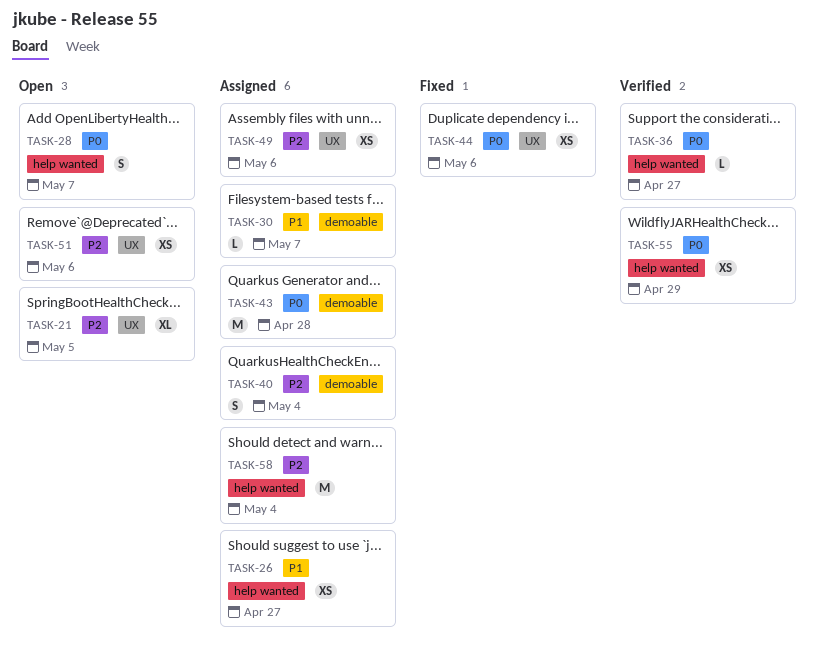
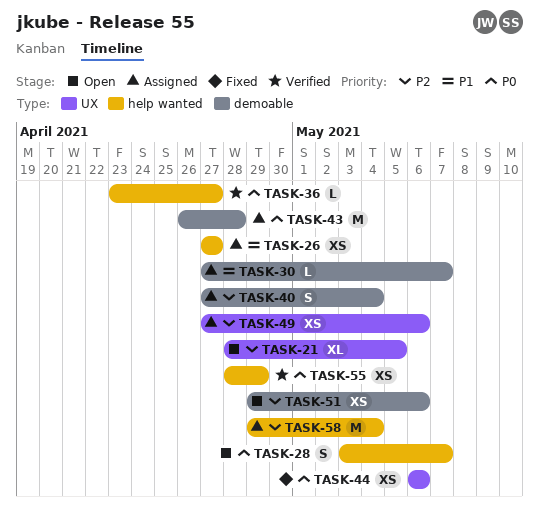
TASK-51, label: UX -> demoable

